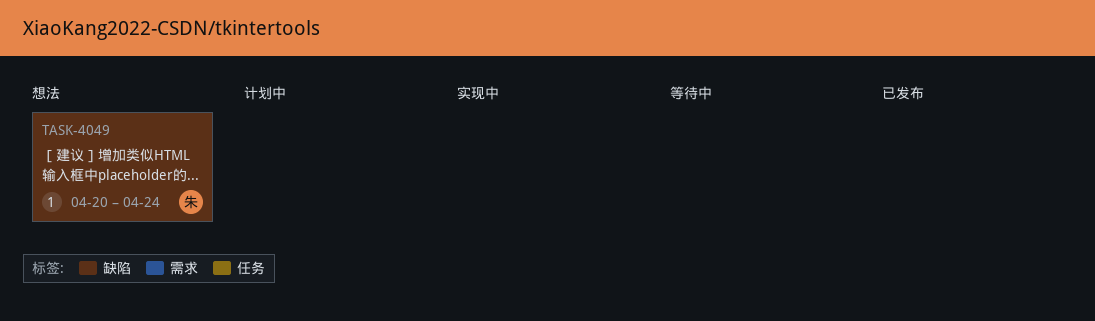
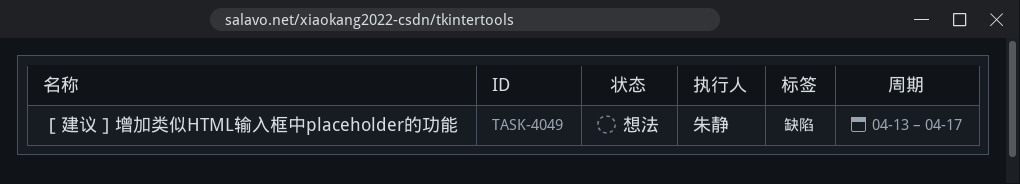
TASK-4049, start: Apr 20 -> Apr 13
TASK-4049, due: Apr 24 -> Apr 17

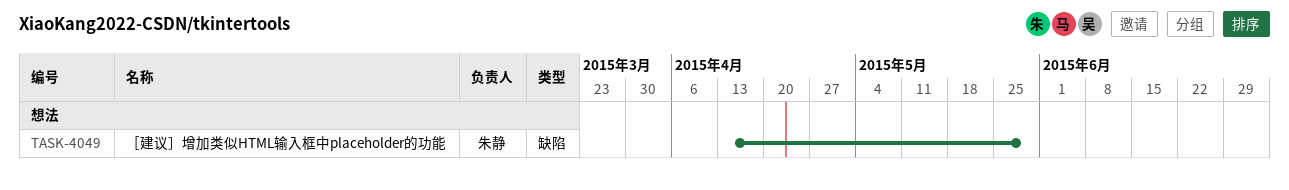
TASK-4049, due: Apr 17 -> May 29

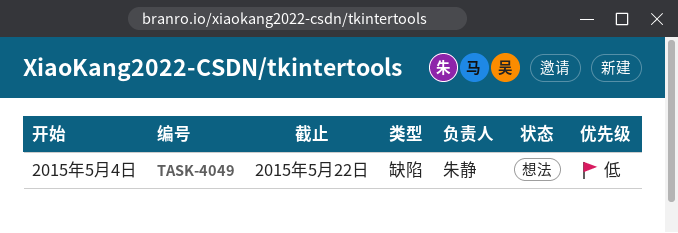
TASK-4049, start: Apr 13 -> May 4
TASK-4049, due: May 29 -> May 22

